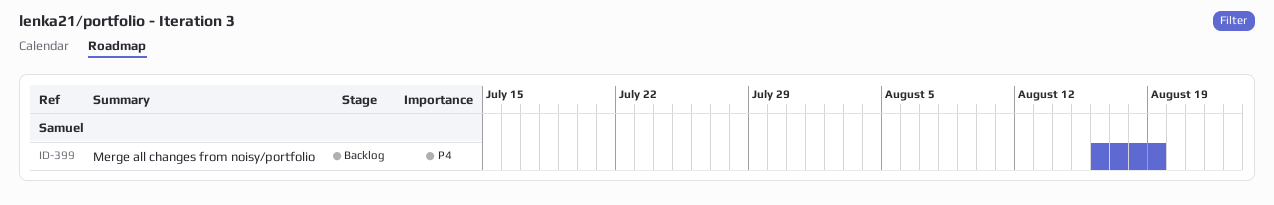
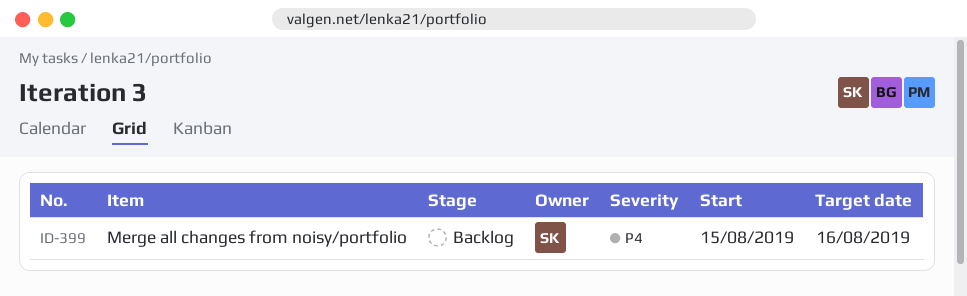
ID-399, start: Aug 16 -> Aug 15
ID-399, due: Aug 19 -> Aug 16

